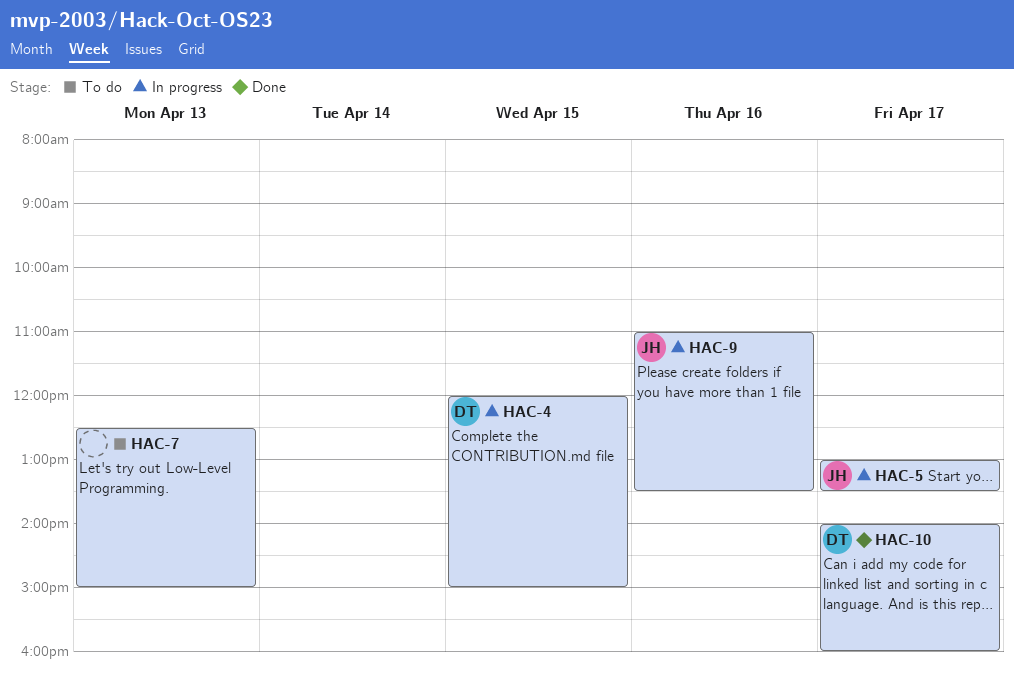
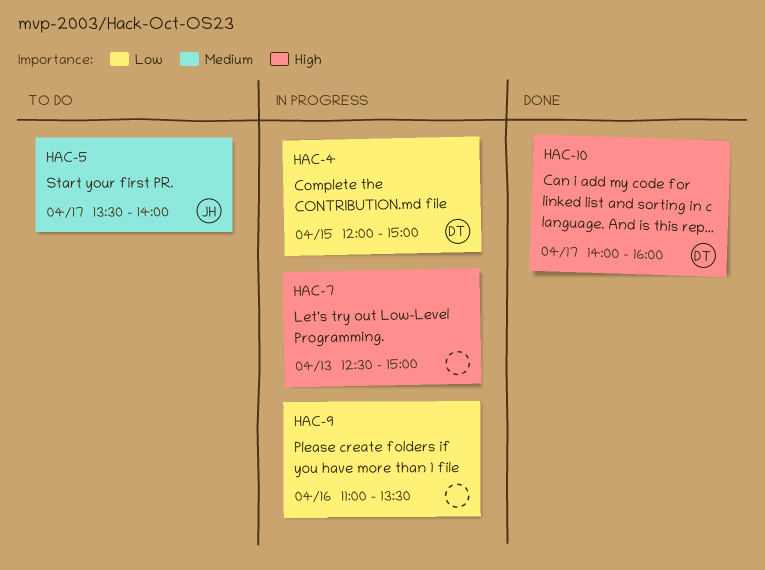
HAC-5, status: In progress -> To do
HAC-5, begins: 13:00 -> 13:30
HAC-5, ends: 13:30 -> 14:00
HAC-7, status: To do -> In progress
HAC-9, owner: JH -> none

